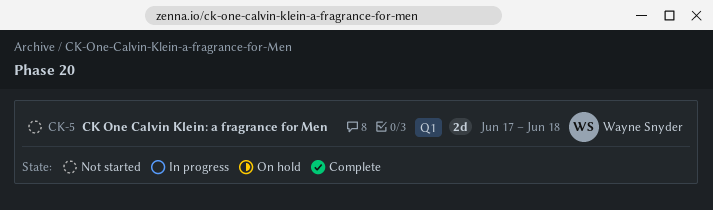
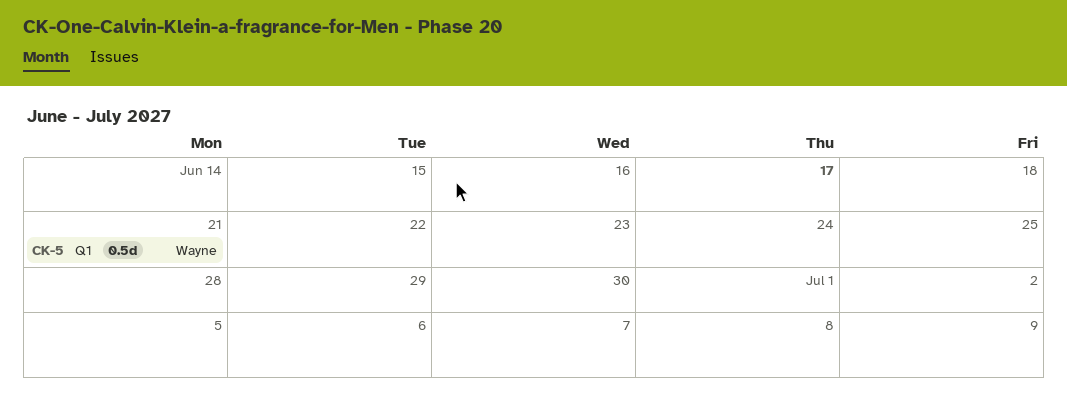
CK-5, estimate: 2d -> 0.5d
CK-5, due: Jun 18 -> Jun 21

